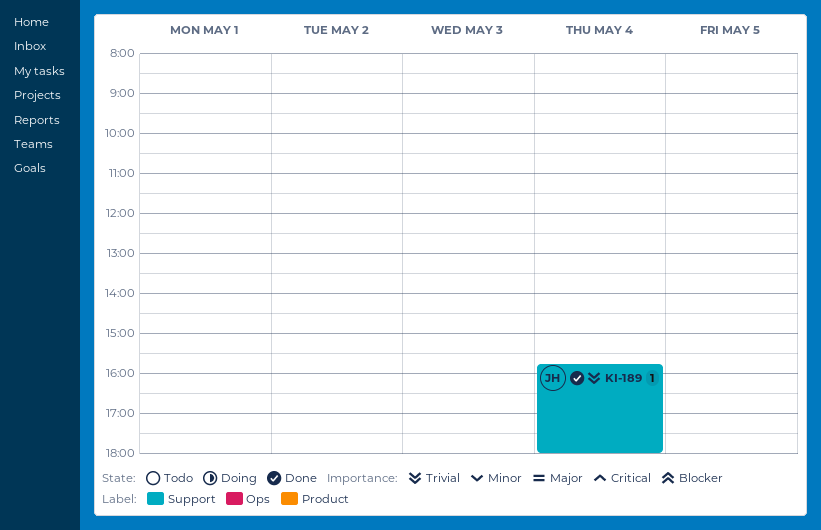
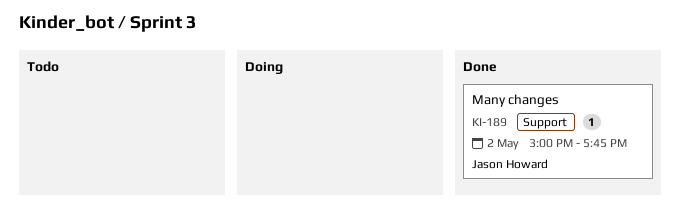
KI-189, day: May 4 -> May 2
KI-189, begins: 15:45 -> 15:00
KI-189, ends: 18:00 -> 17:45

